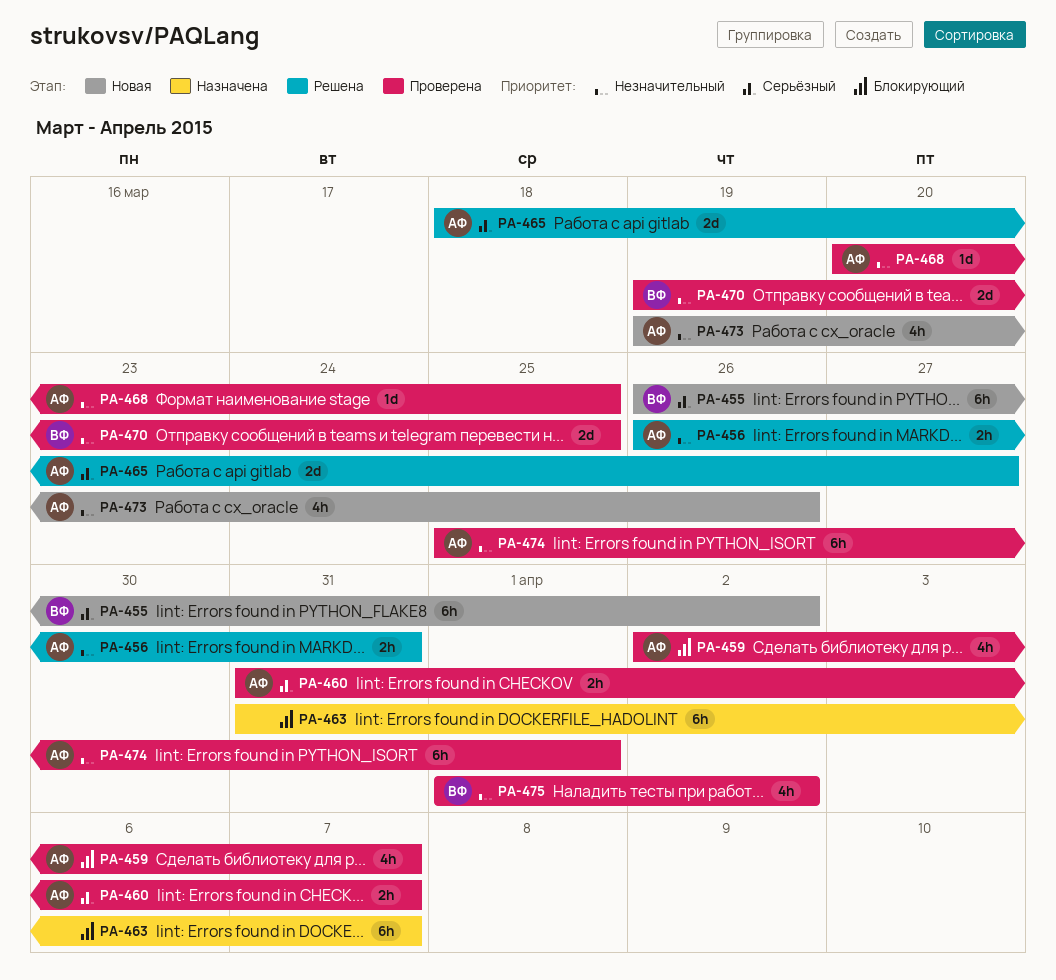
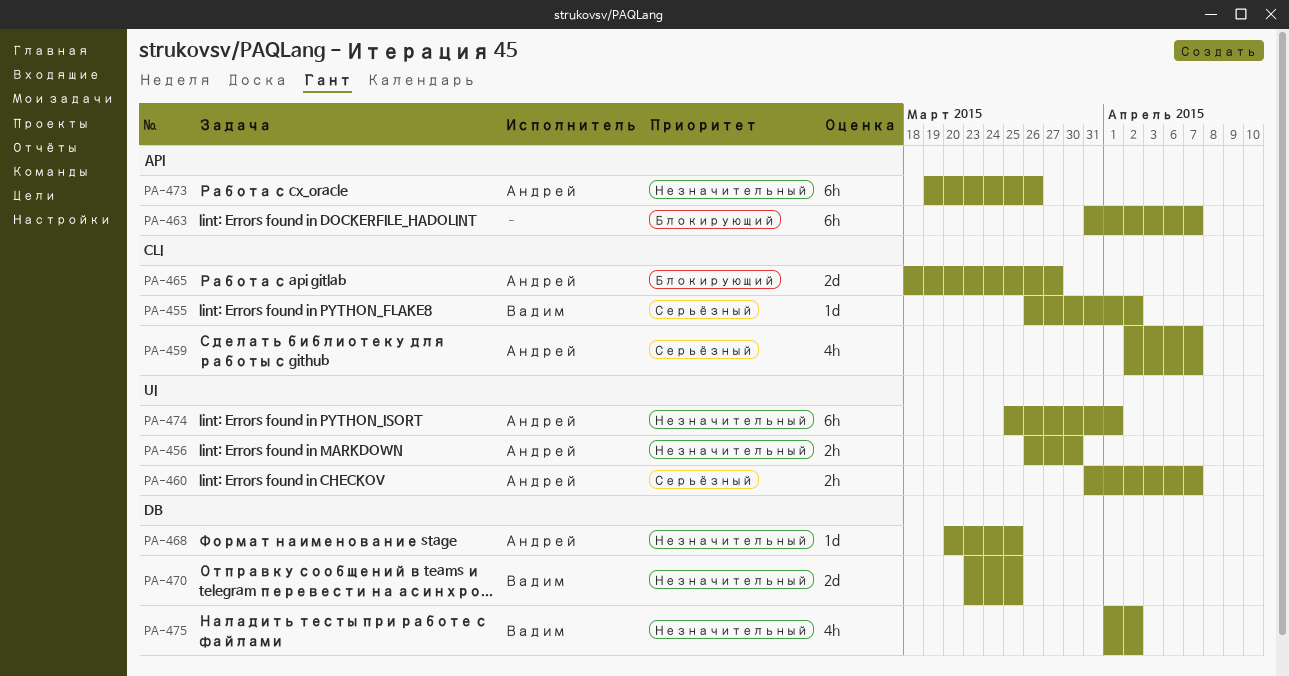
PA-455, estimate: 6h -> 1d
PA-456, due: Mar 31 -> Mar 30
PA-459, priority: Блокирующий -> Серьёзный
PA-465, priority: Серьёзный -> Блокирующий
PA-470, start: Mar 19 -> Mar 23
PA-473, estimate: 4h -> 6h

